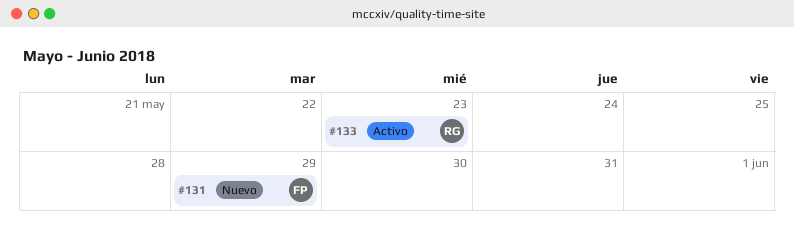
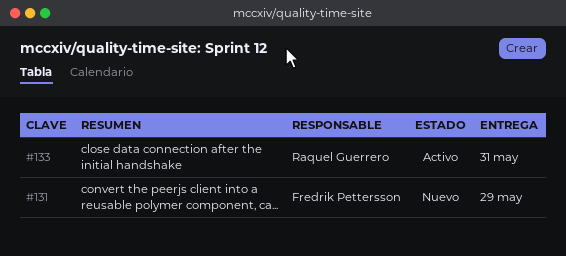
#133, due: May 23 -> May 31

